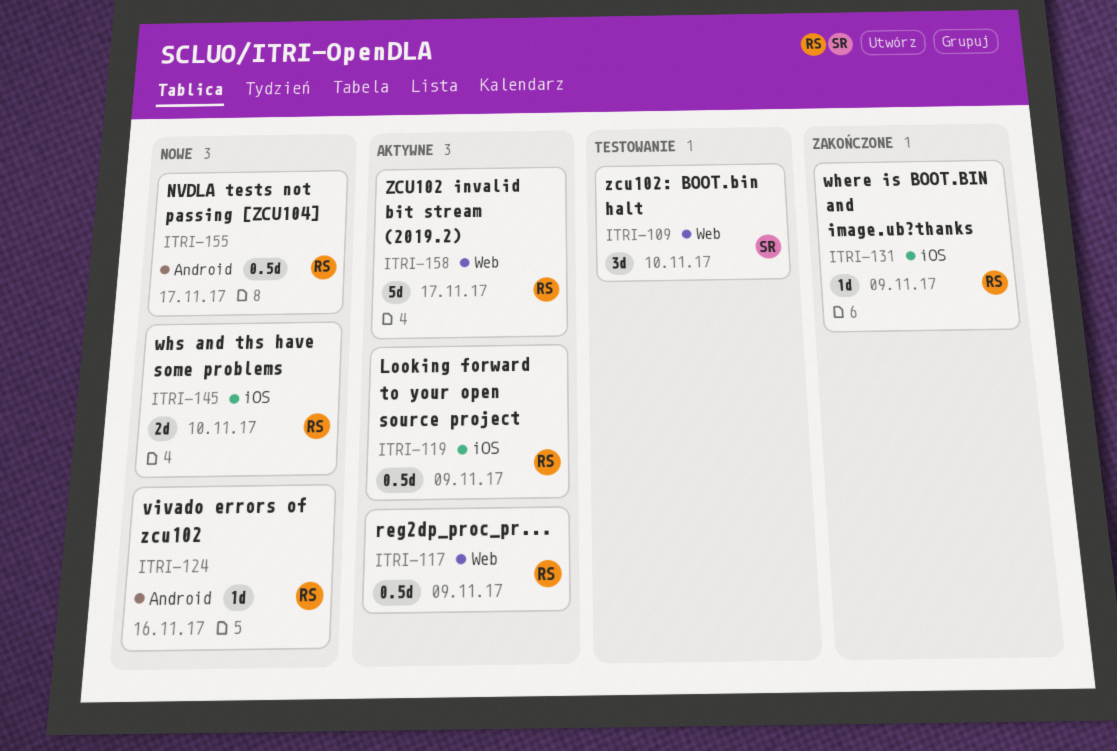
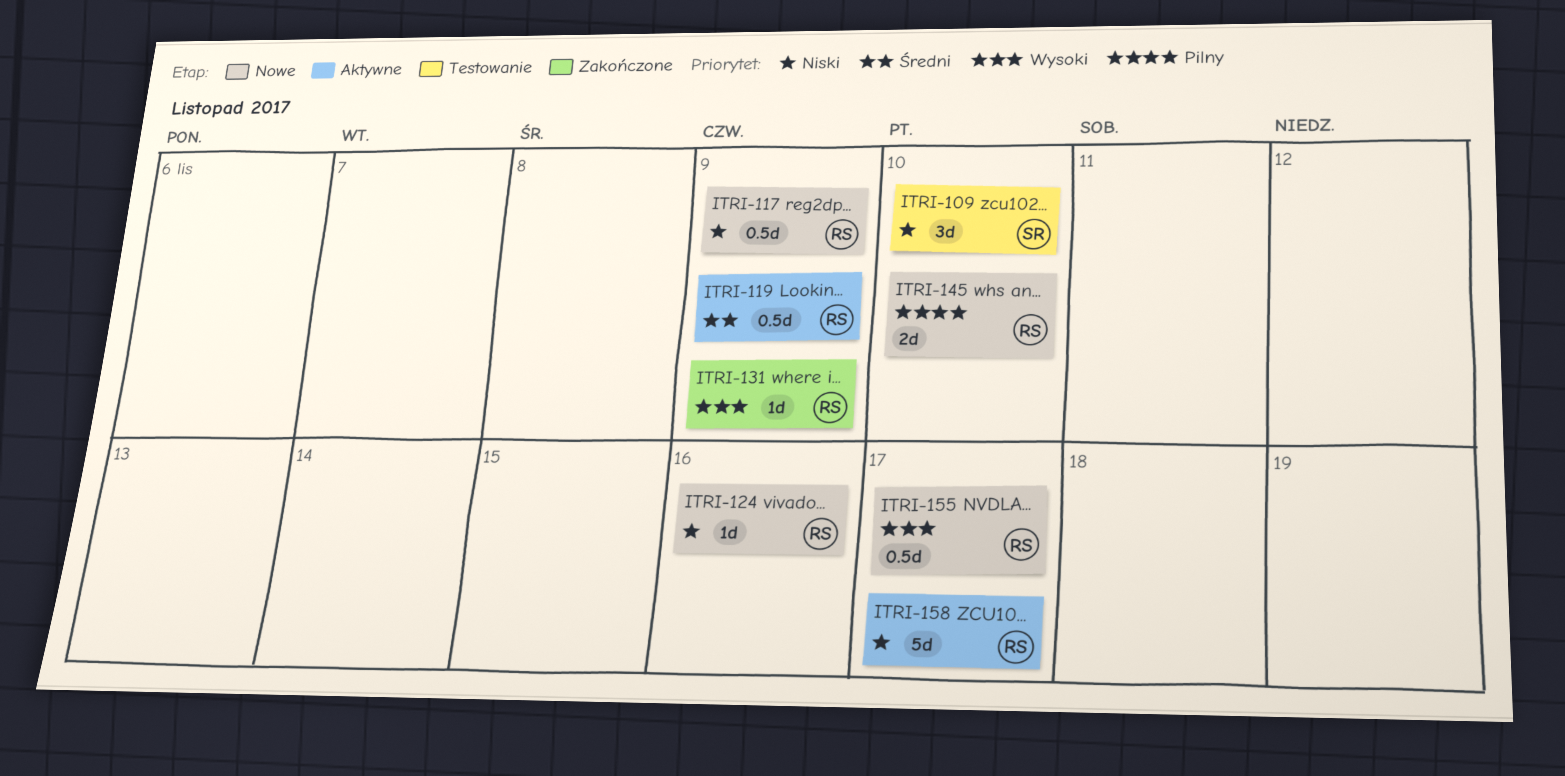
ITRI-117, status: Aktywne -> Nowe

